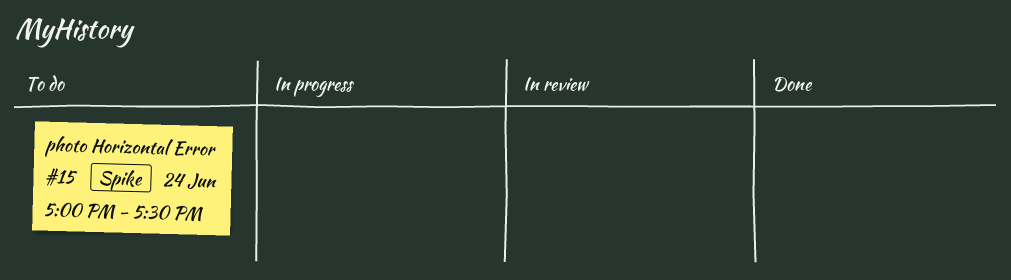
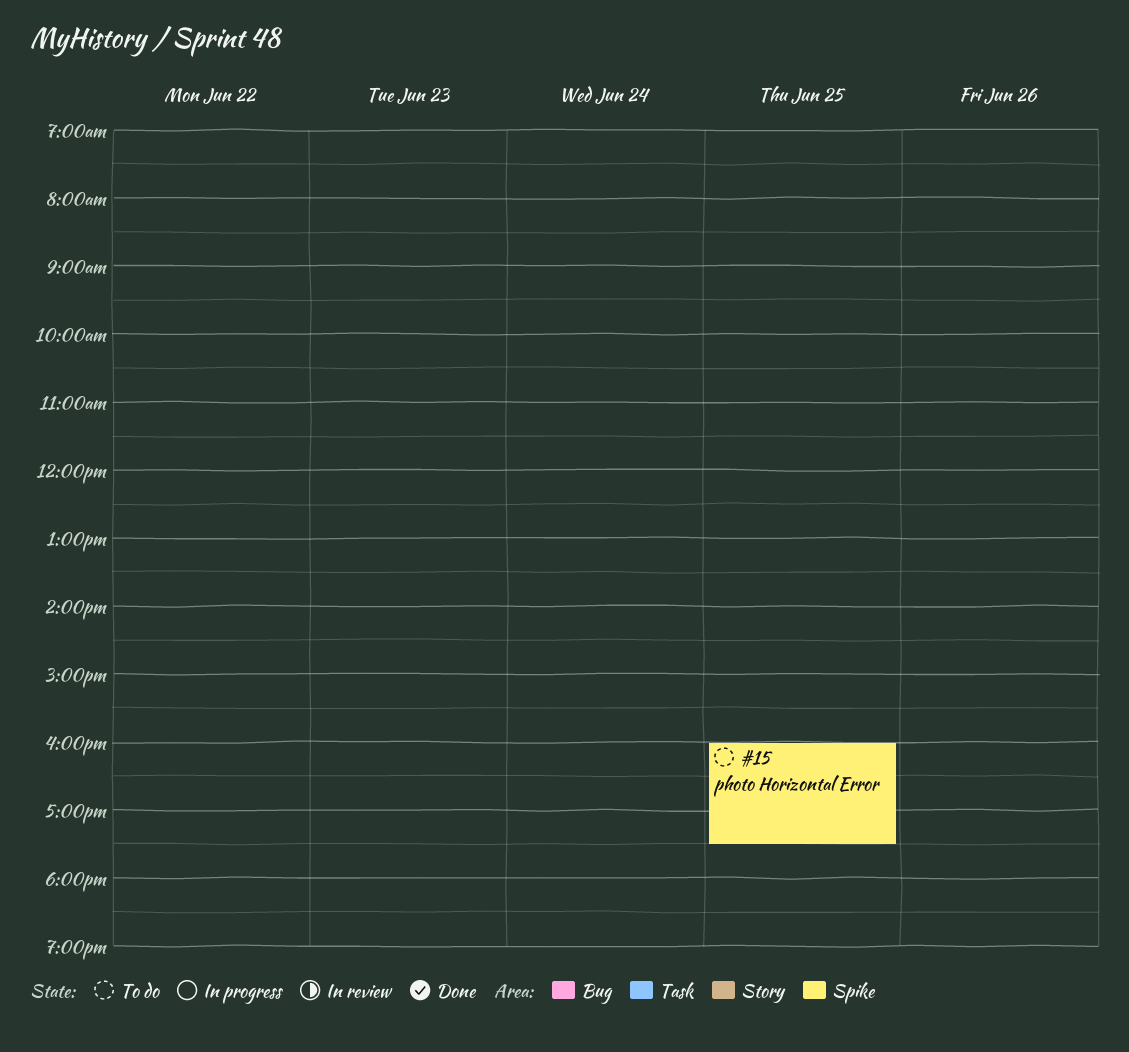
#15, day: Jun 24 -> Jun 25
#15, begins: 17:00 -> 16:00

